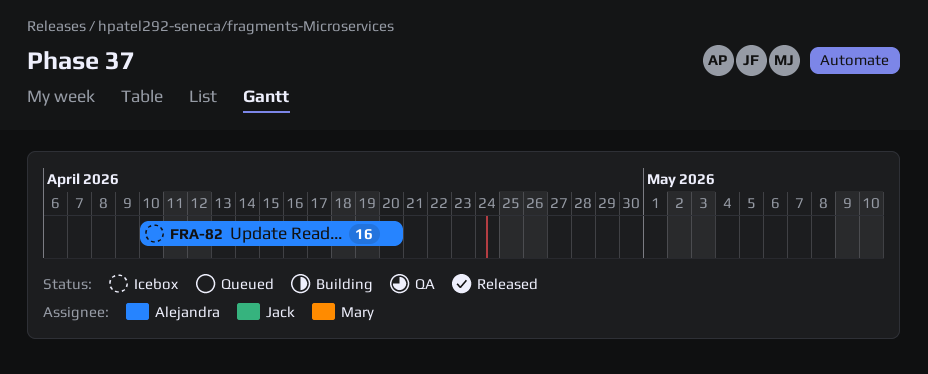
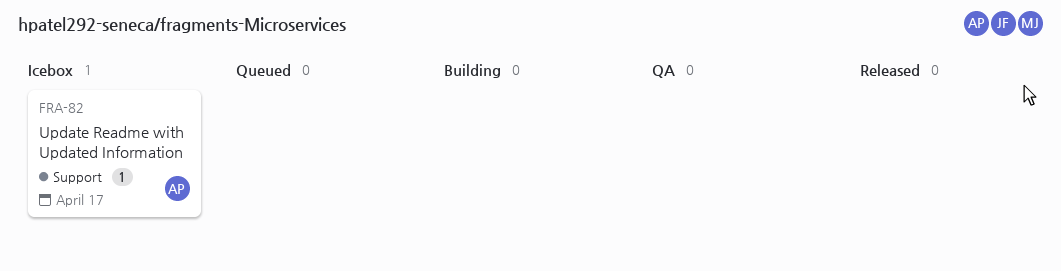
FRA-82, estimate: 16 -> 1
FRA-82, due: Apr 20 -> Apr 17

